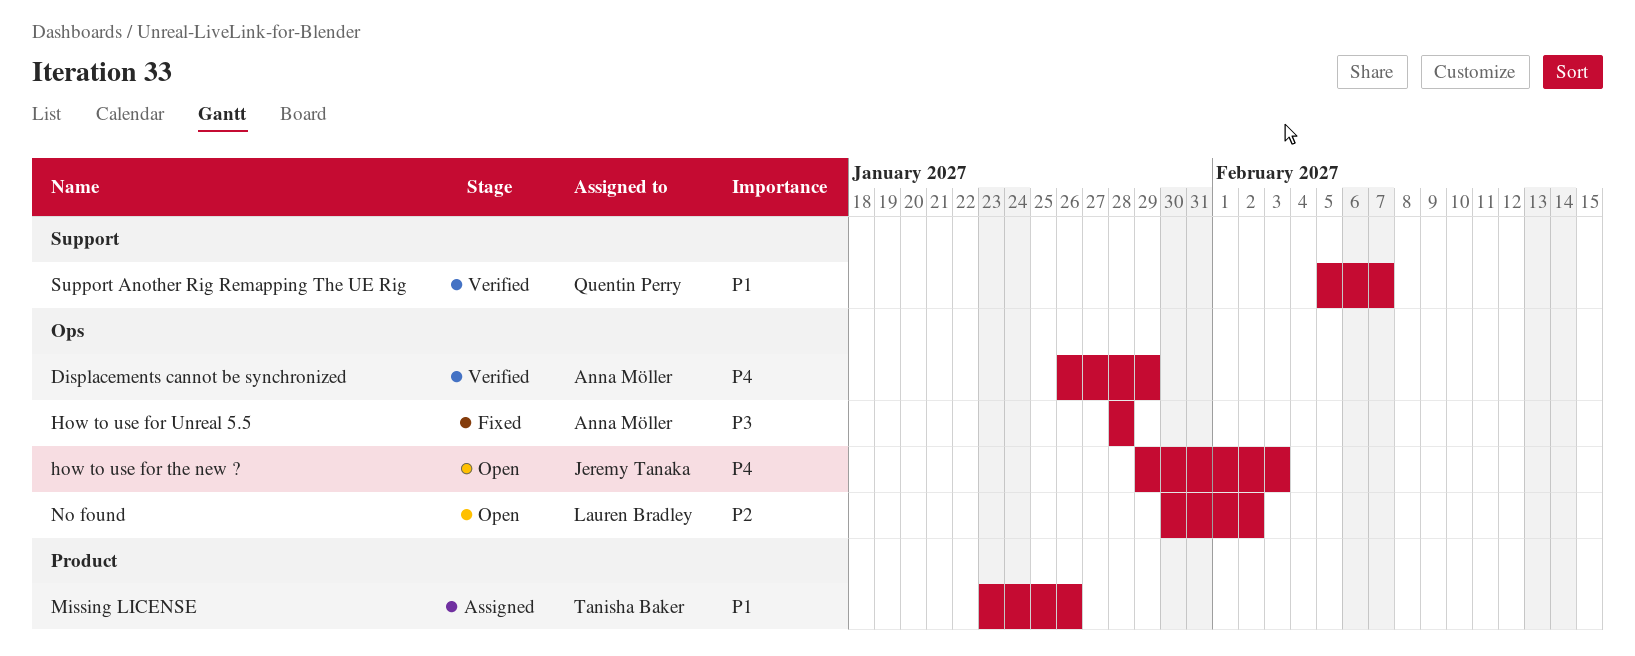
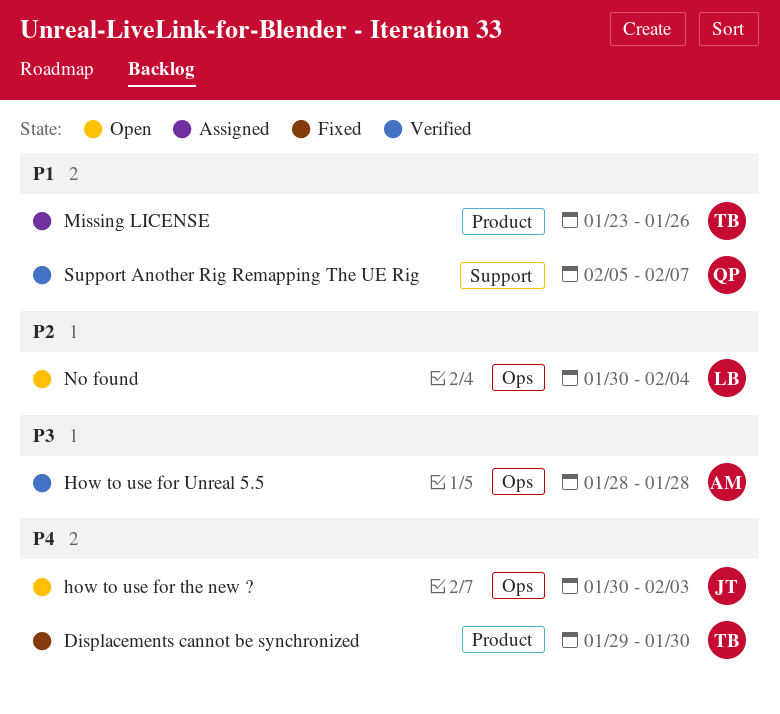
Displacements cannot be synchronized, status: Verified -> Fixed
Displacements cannot be synchronized, owner: Anna Möller -> Tanisha Baker
Displacements cannot be synchronized, label: Ops -> Product
Displacements cannot be synchronized, start: Jan 26 -> Jan 29
Displacements cannot be synchronized, due: Jan 29 -> Jan 30
how to use for the new ?, start: Jan 29 -> Jan 30
How to use for Unreal 5.5, status: Fixed -> Verified
No found, due: Feb 2 -> Feb 4

